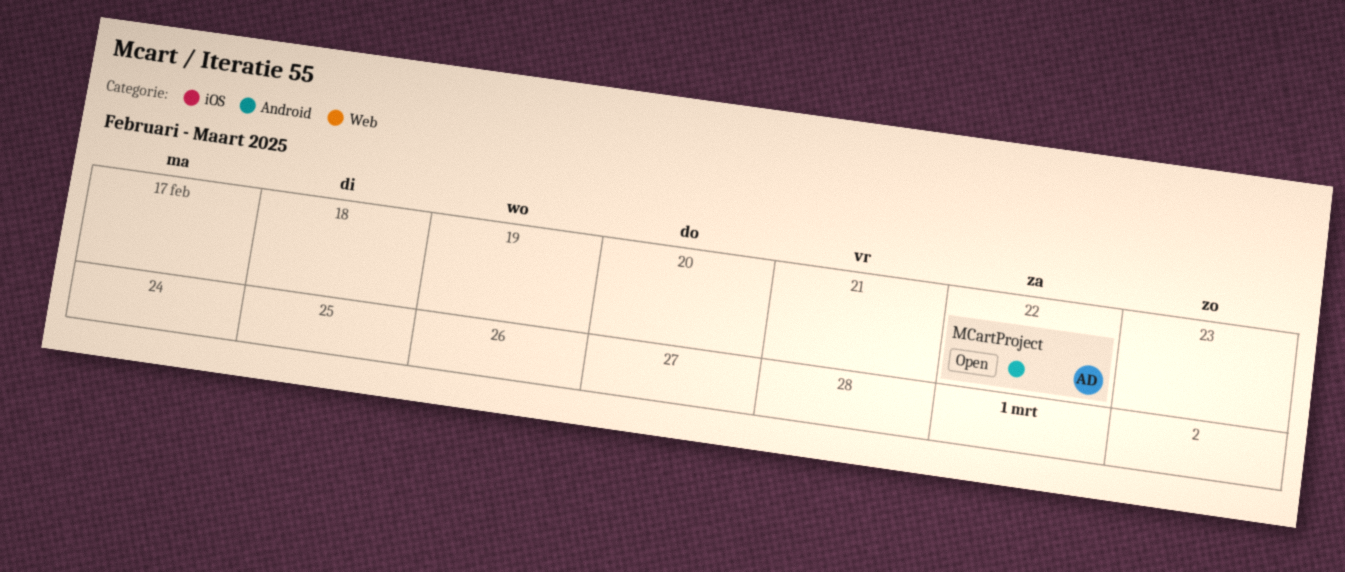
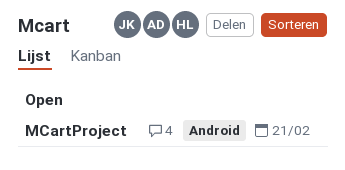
MCartProject, due: Feb 22 -> Feb 21

